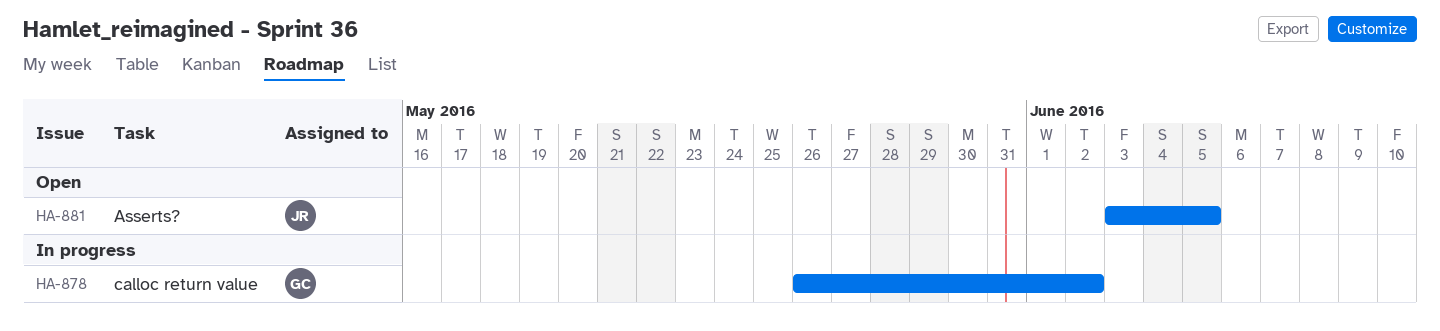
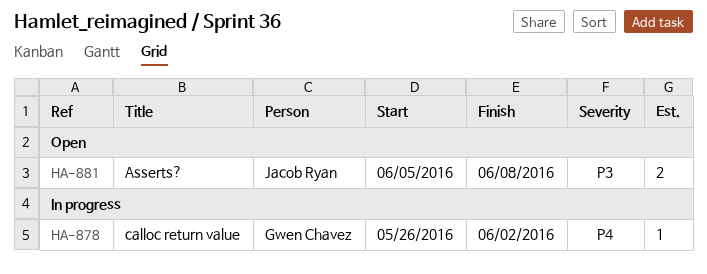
HA-881, start: Jun 3 -> Jun 5
HA-881, due: Jun 5 -> Jun 8

